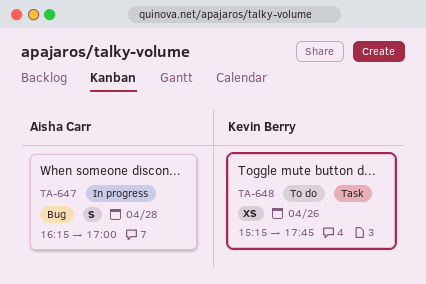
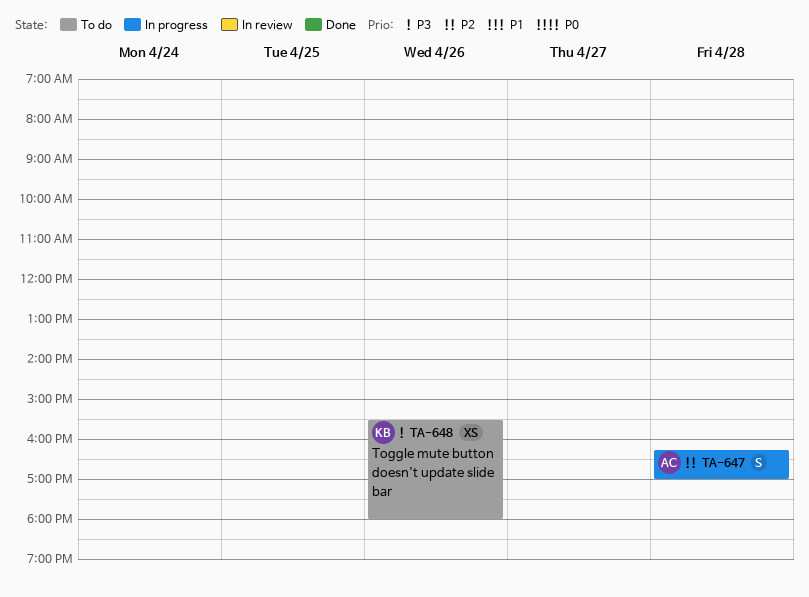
TA-648, begins: 15:15 -> 15:30
TA-648, ends: 17:45 -> 18:00

